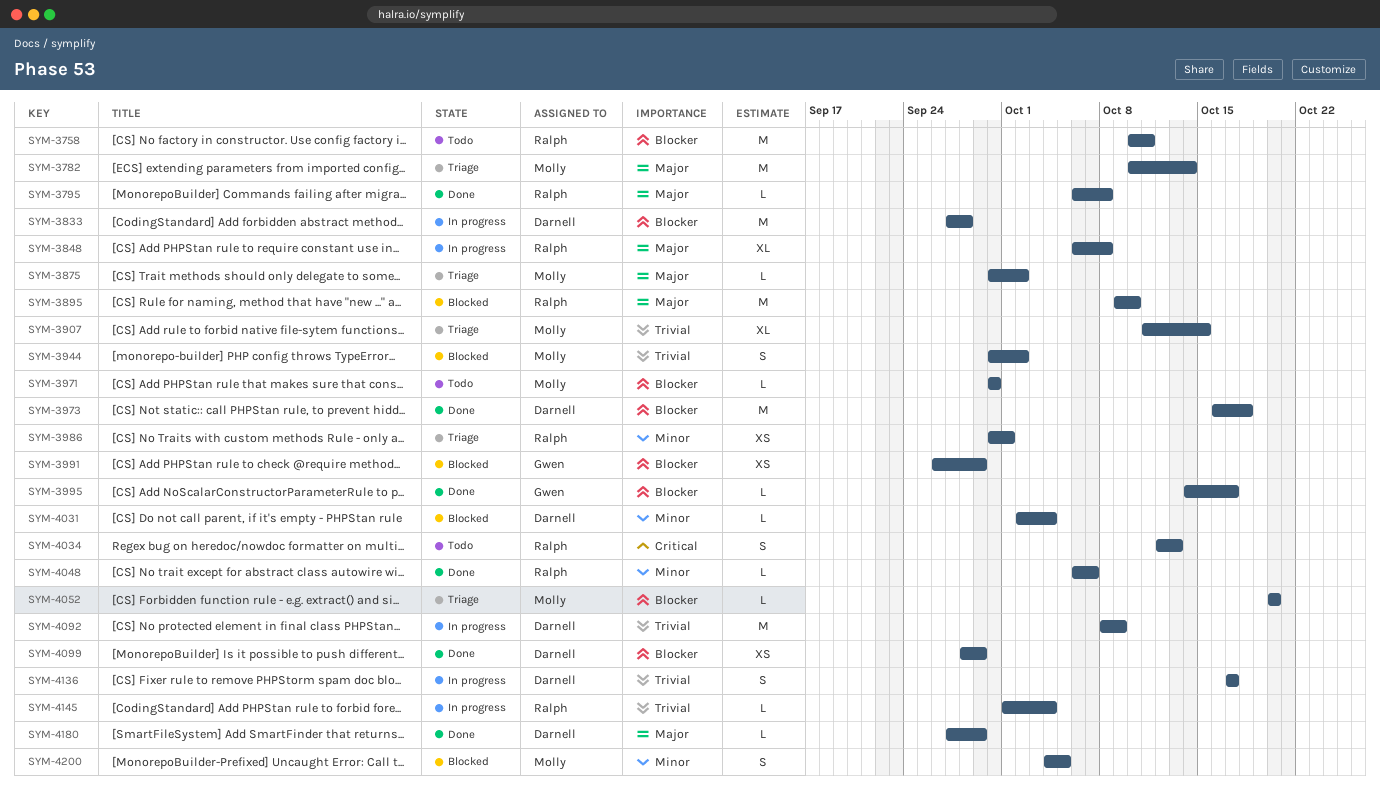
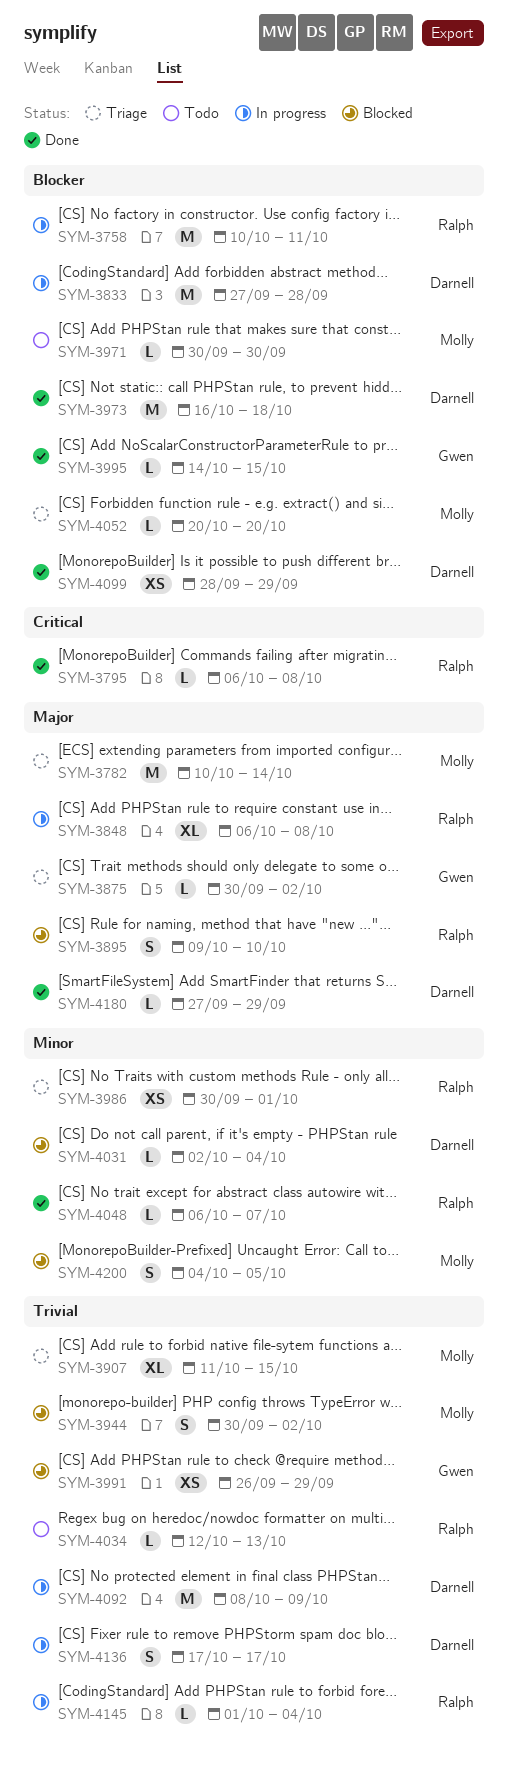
SYM-3758, status: Todo -> In progress
SYM-3795, priority: Major -> Critical
SYM-3875, owner: Molly -> Gwen
SYM-3895, estimate: M -> S
SYM-3991, priority: Blocker -> Trivial
SYM-3995, due: Oct 17 -> Oct 15
SYM-4034, priority: Critical -> Trivial
SYM-4034, estimate: S -> L

